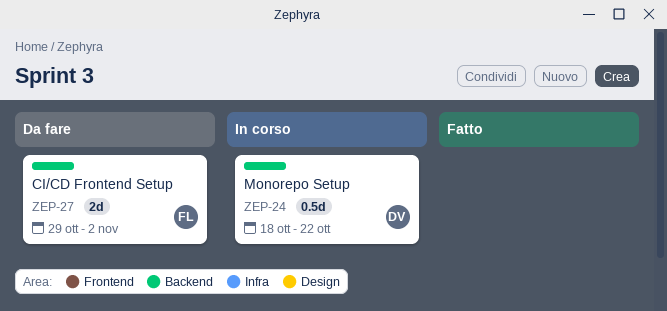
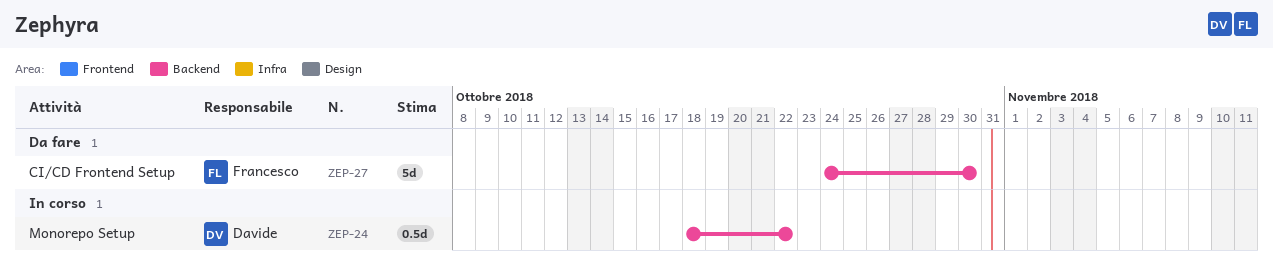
ZEP-27, estimate: 2d -> 5d
ZEP-27, start: Oct 29 -> Oct 24
ZEP-27, due: Nov 2 -> Oct 30

